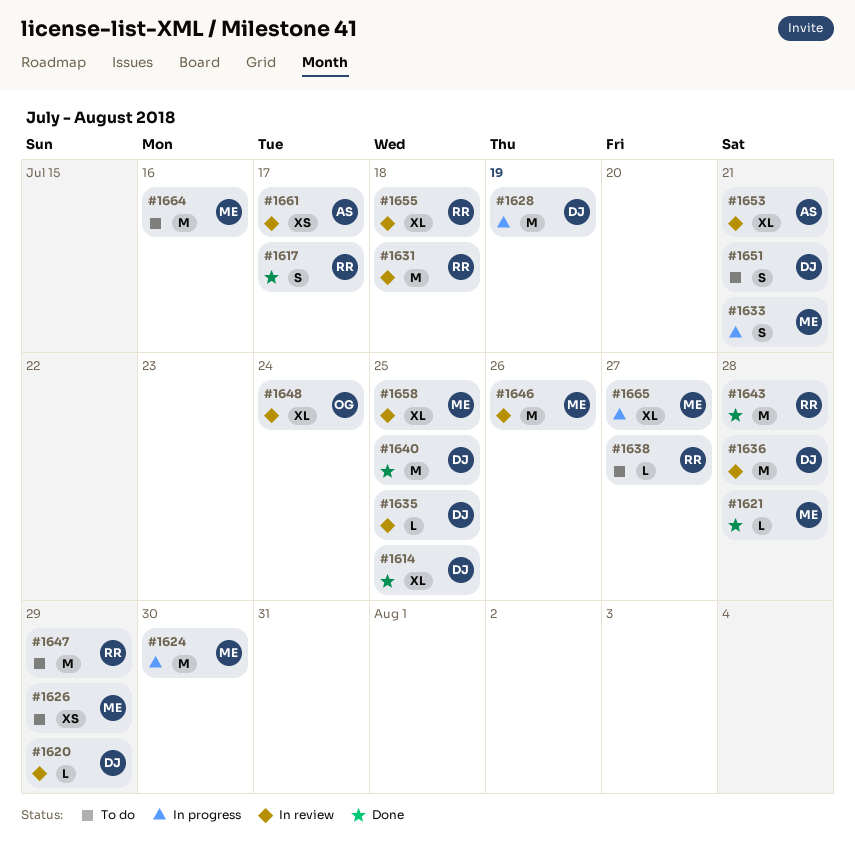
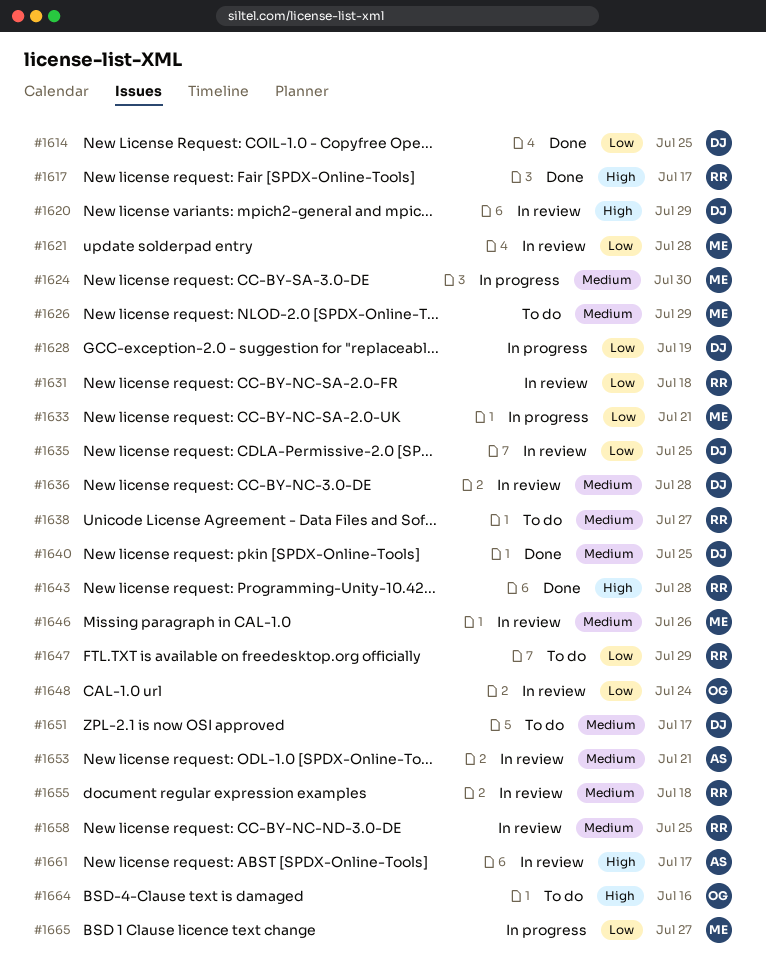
#1621, status: Done -> In review
#1651, due: Jul 21 -> Jul 17
#1658, owner: ME -> RR
#1664, owner: ME -> OG

